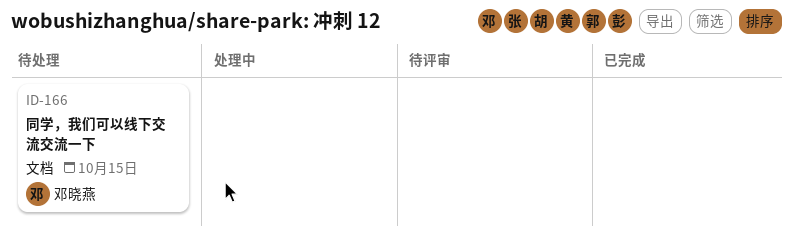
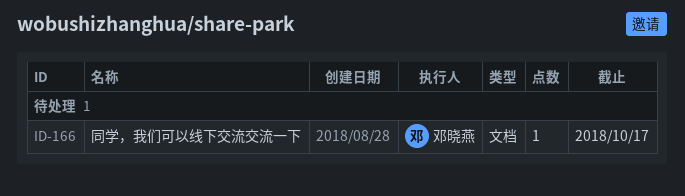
ID-166, due: Oct 15 -> Oct 17

